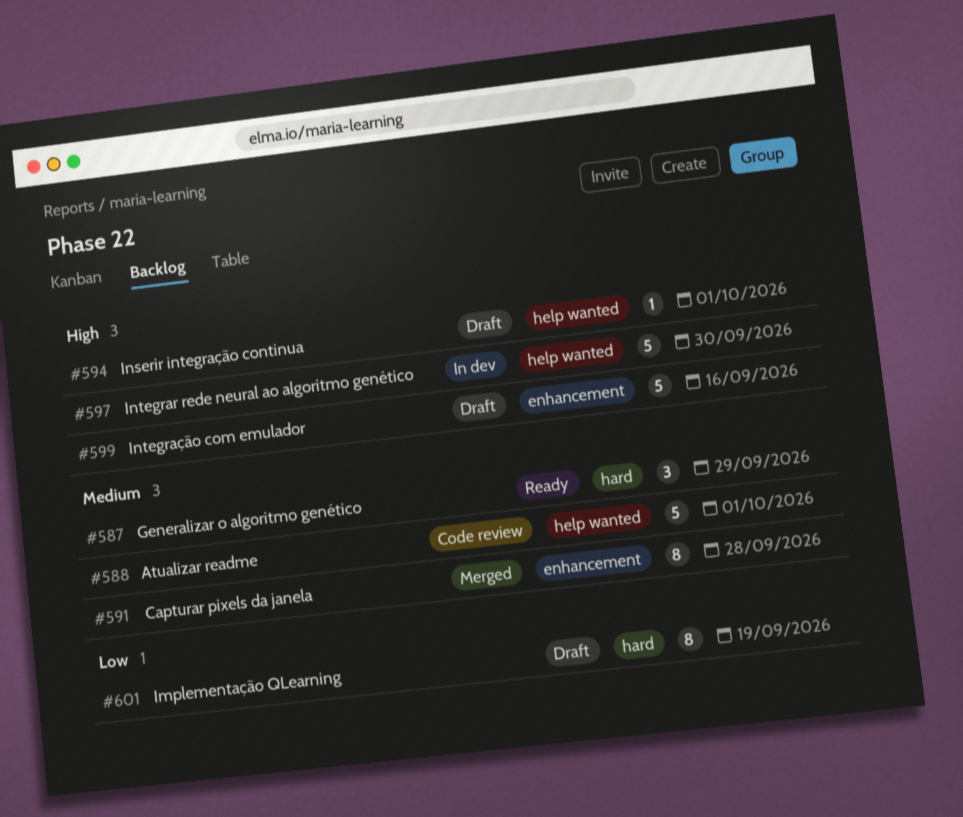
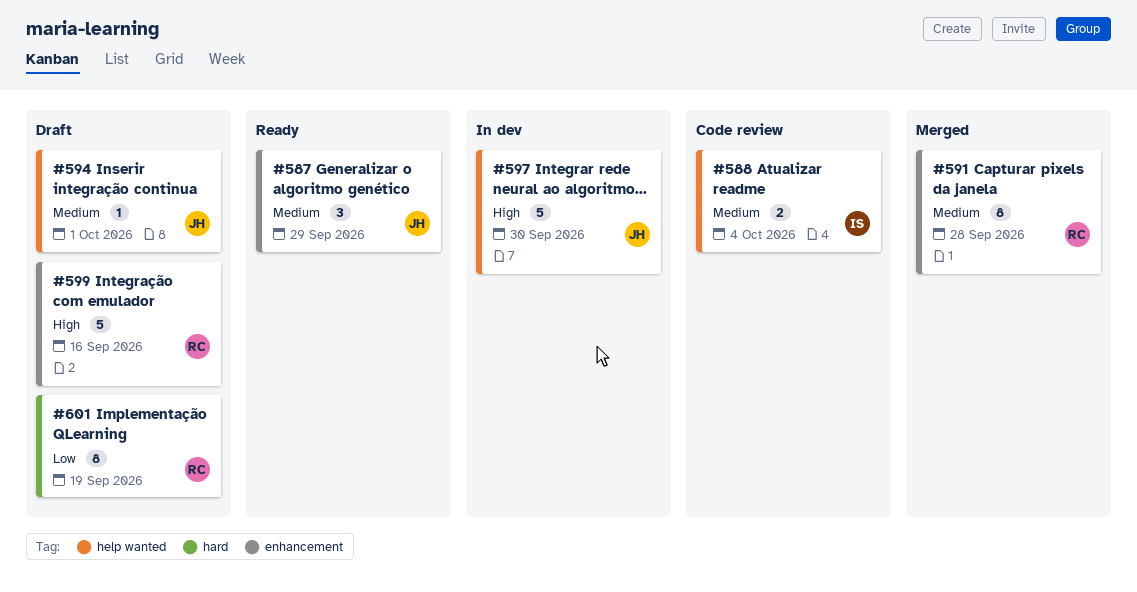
#587, label: hard -> enhancement
#588, estimate: 5 -> 2
#588, due: Oct 1 -> Oct 4
#594, priority: High -> Medium

